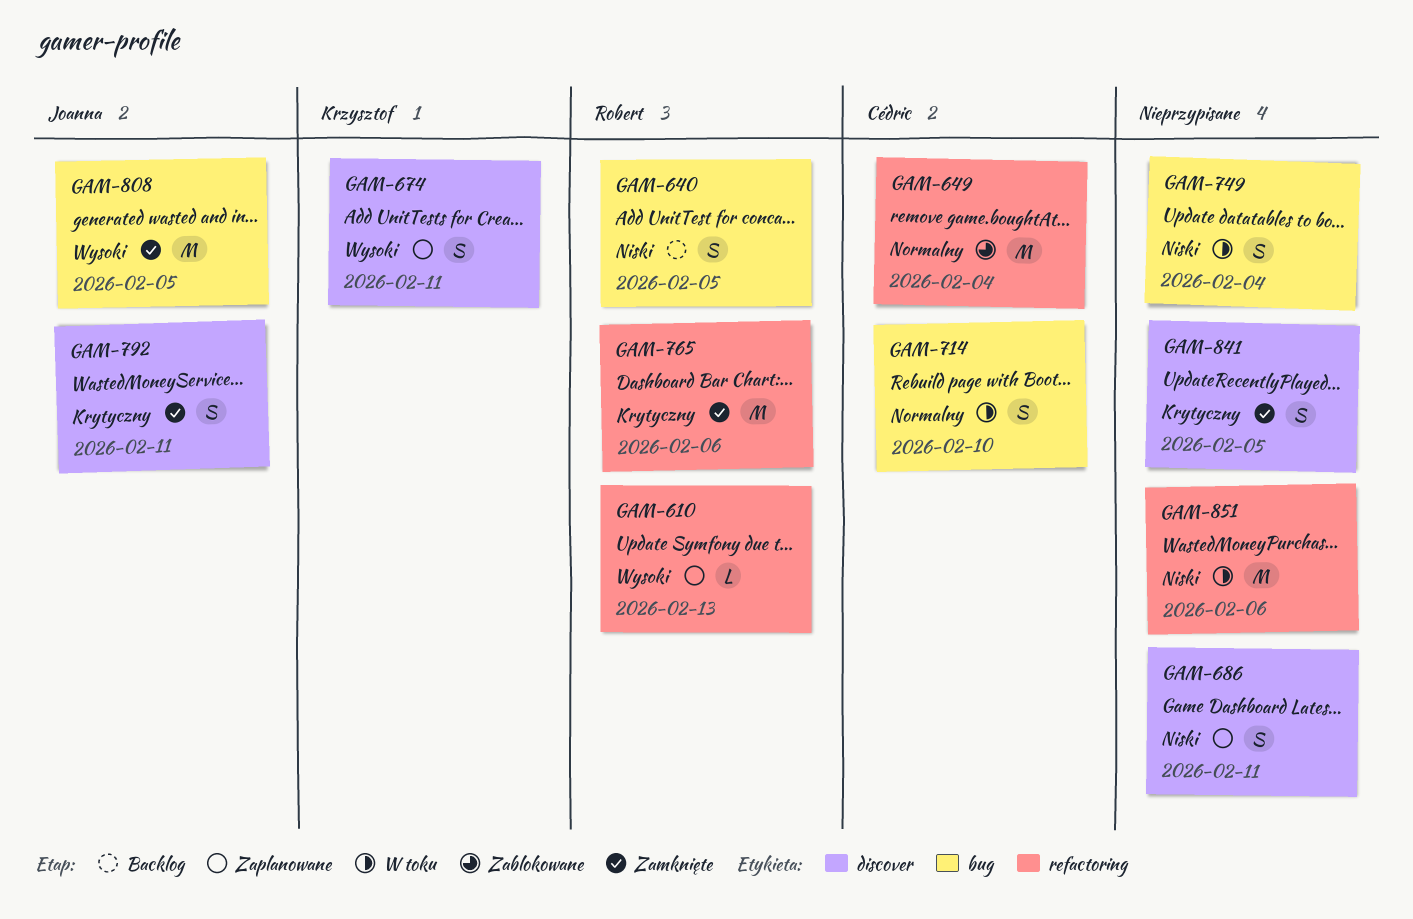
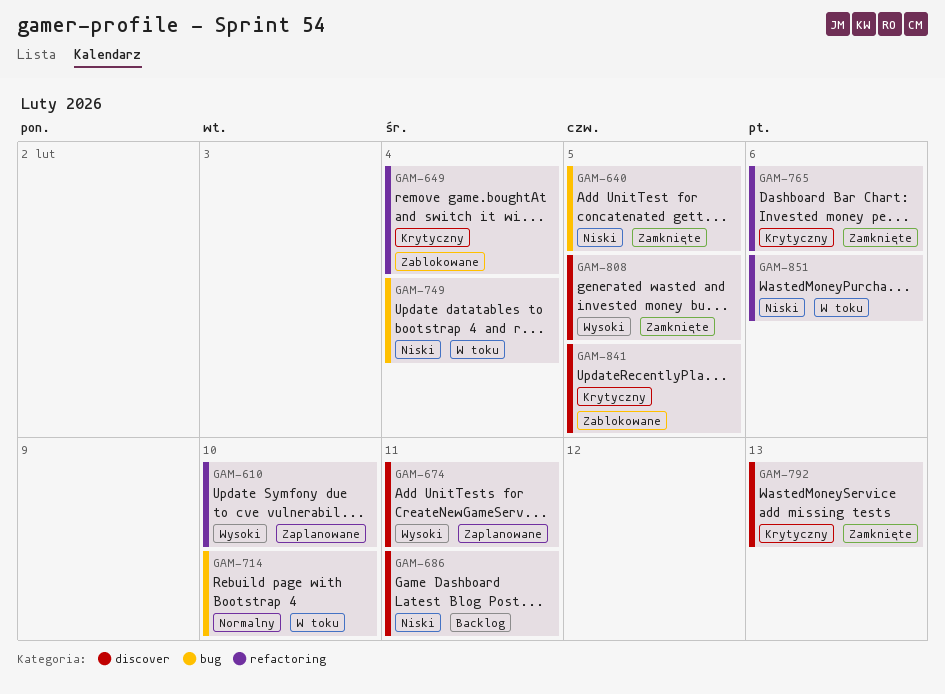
GAM-610, due: Feb 13 -> Feb 10
GAM-640, status: Backlog -> Zamknięte
GAM-649, priority: Normalny -> Krytyczny
GAM-686, status: Zaplanowane -> Backlog
GAM-792, due: Feb 11 -> Feb 13
GAM-808, label: bug -> discover
GAM-841, status: Zamknięte -> Zablokowane

